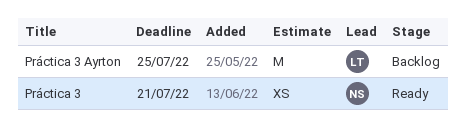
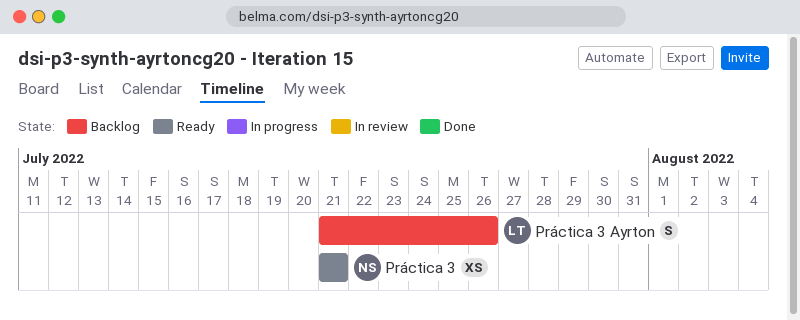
Práctica 3 Ayrton, estimate: M -> S
Práctica 3 Ayrton, due: Jul 25 -> Jul 26

